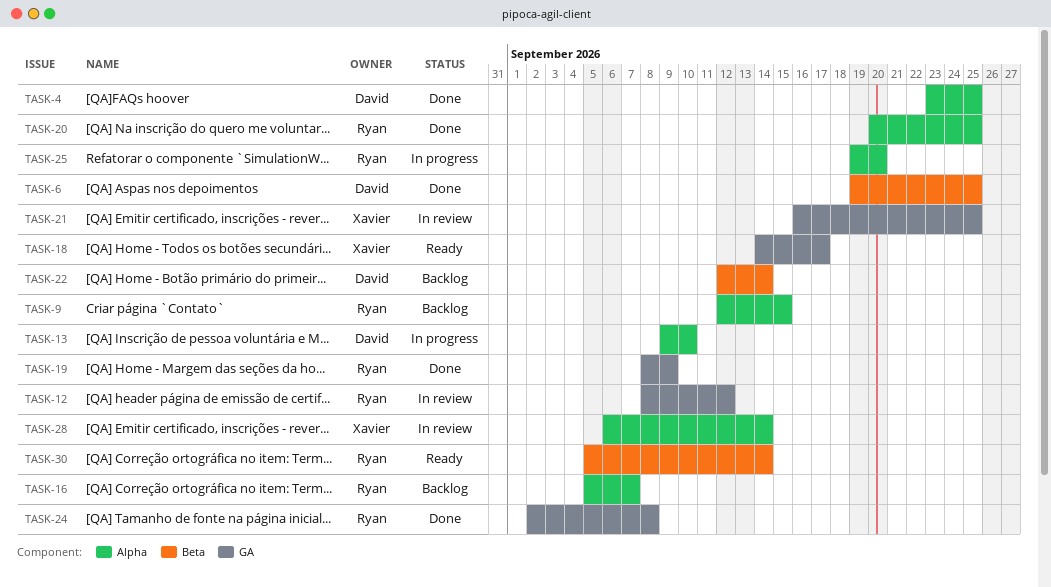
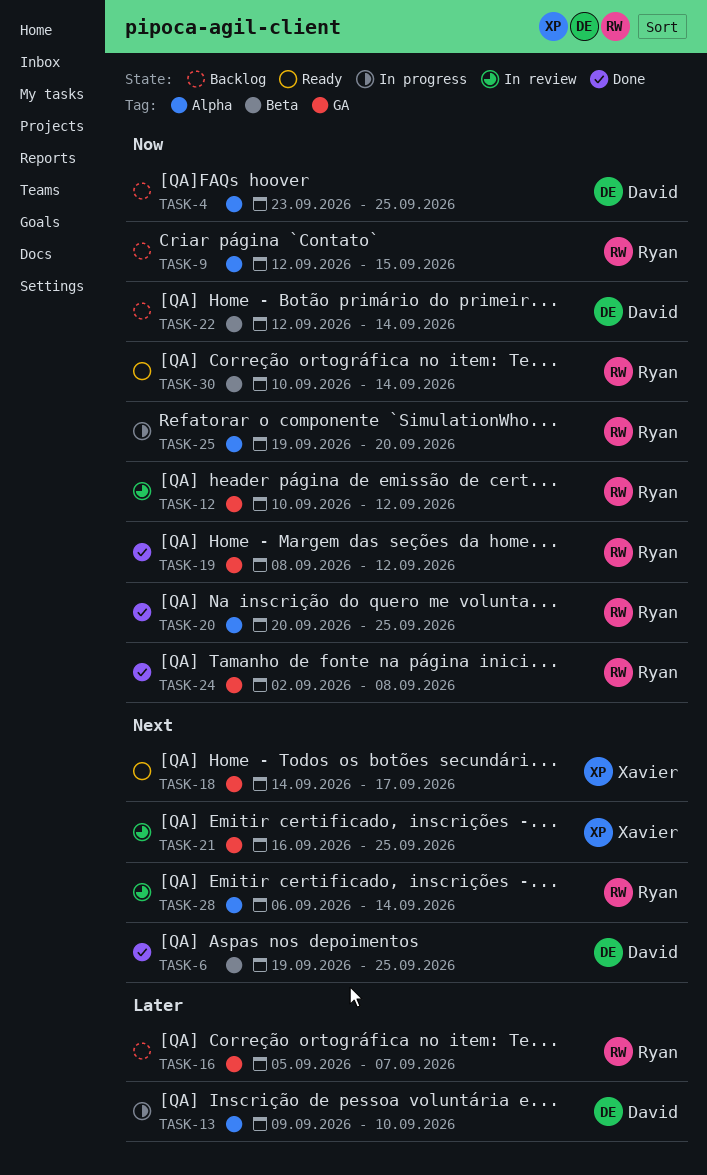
TASK-4, status: Done -> Backlog
TASK-12, start: Sep 8 -> Sep 10
TASK-16, label: Alpha -> GA
TASK-19, due: Sep 9 -> Sep 12
TASK-28, owner: Xavier -> Ryan
TASK-30, start: Sep 5 -> Sep 10

